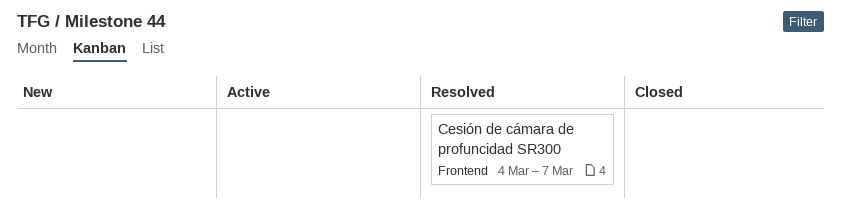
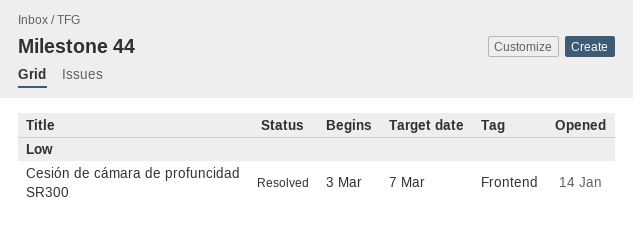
Cesión de cámara de profuncidad SR300, start: Mar 4 -> Mar 3

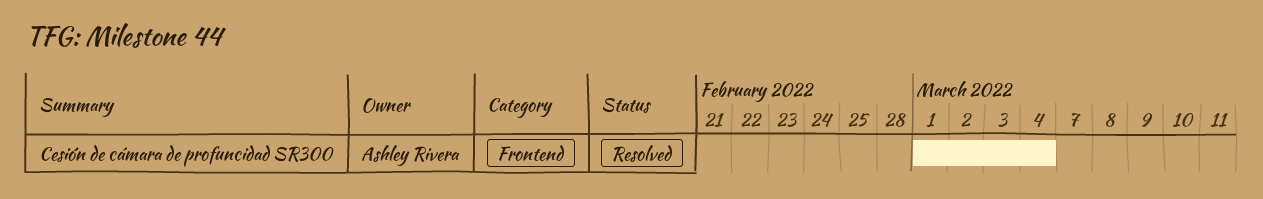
Cesión de cámara de profuncidad SR300, start: Mar 3 -> Mar 1
Cesión de cámara de profuncidad SR300, due: Mar 7 -> Mar 4

